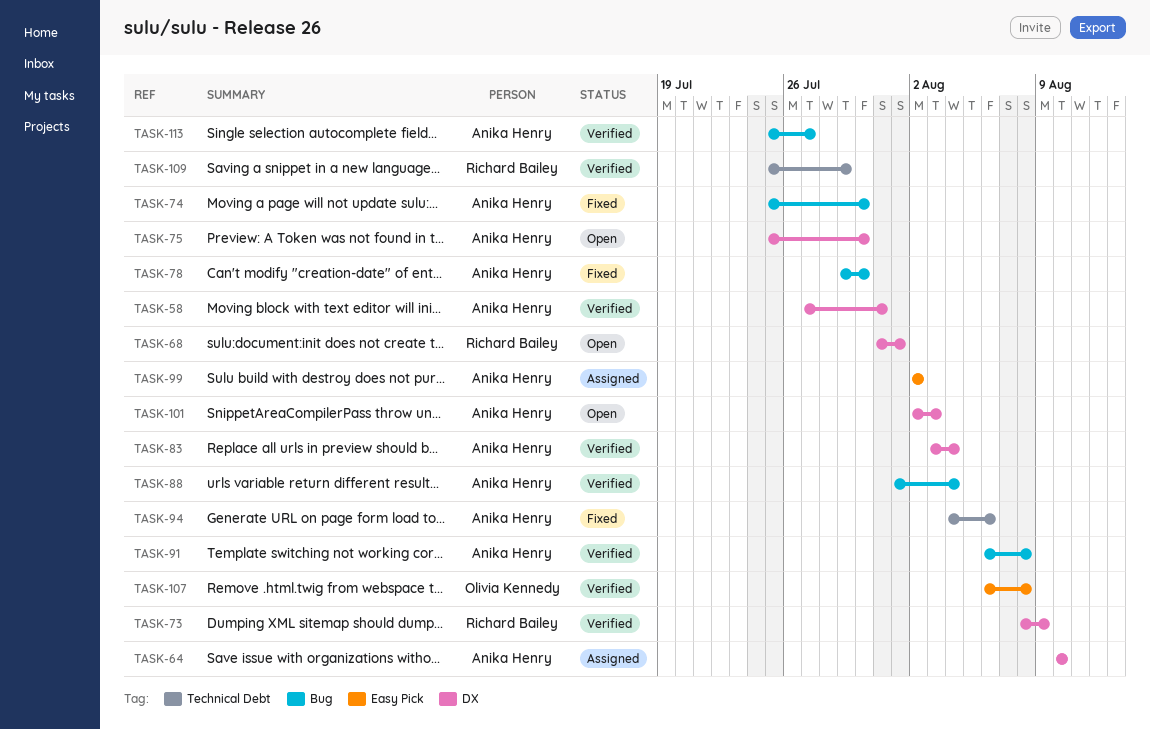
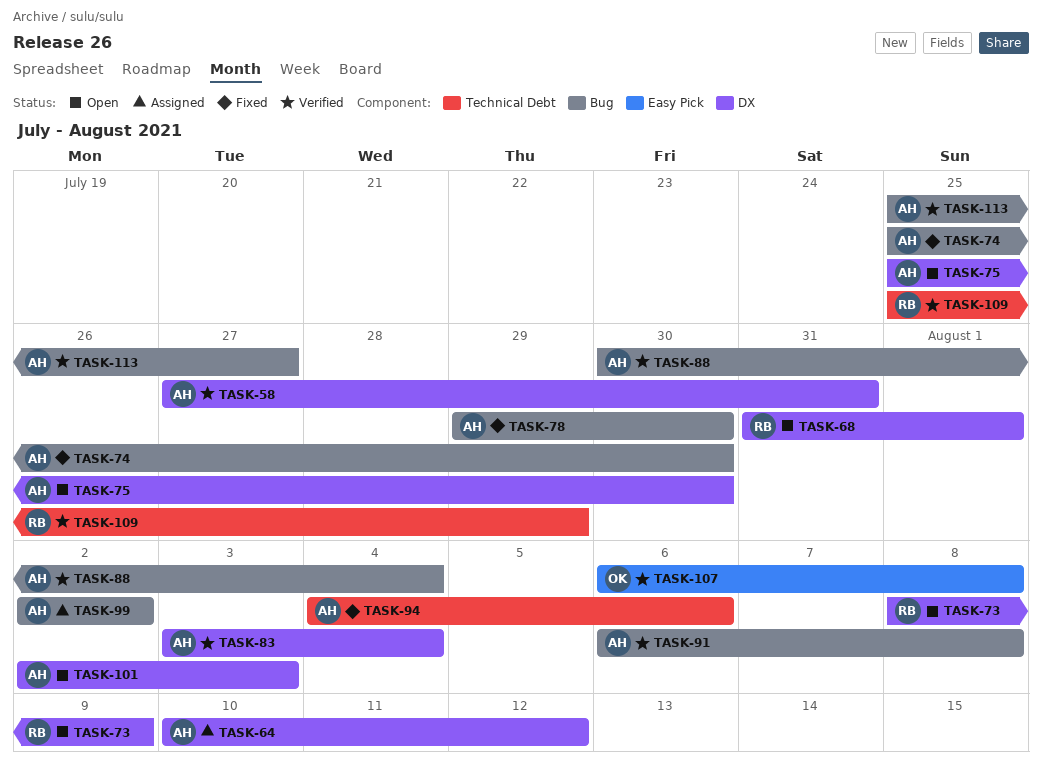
TASK-64, due: Aug 10 -> Aug 12
TASK-73, status: Verified -> Open
TASK-88, start: Aug 1 -> Jul 30
TASK-99, label: Easy Pick -> Bug

